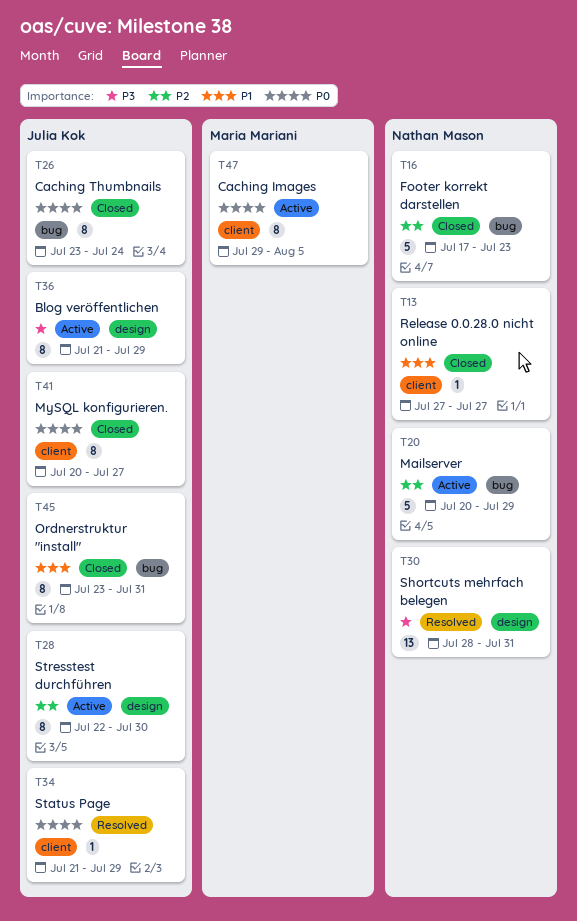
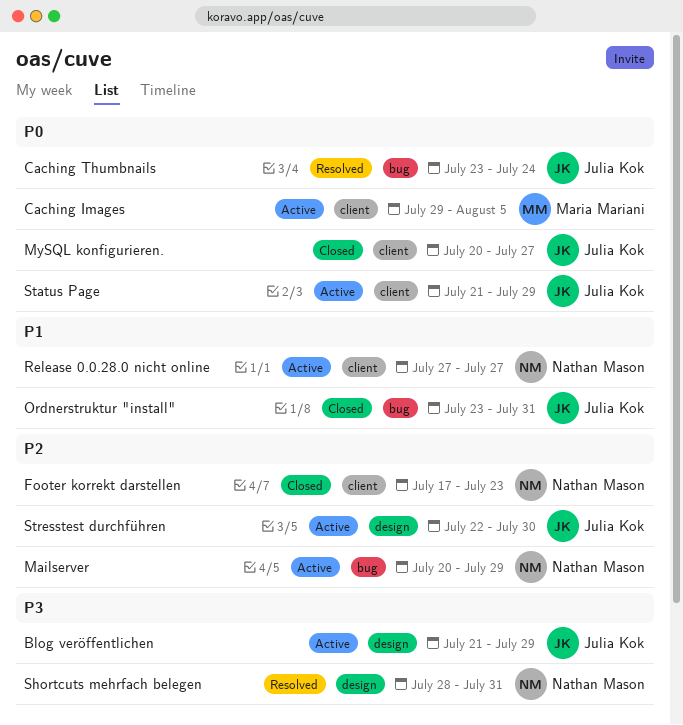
Caching Thumbnails, status: Closed -> Resolved
Footer korrekt darstellen, label: bug -> client
Release 0.0.28.0 nicht online, status: Closed -> Active
Status Page, status: Resolved -> Active

